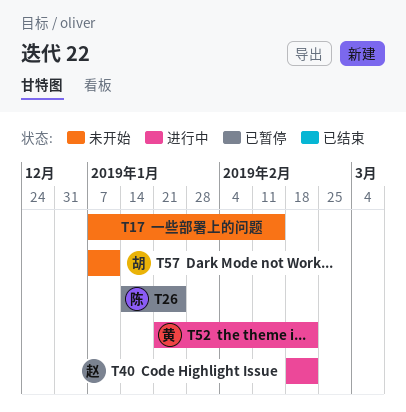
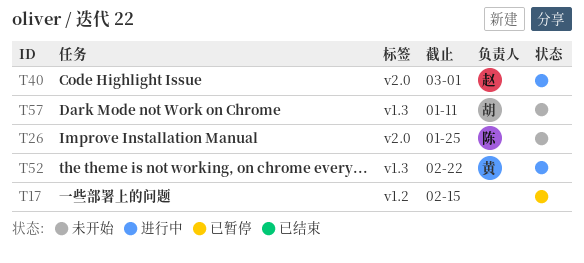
T17, status: 未开始 -> 已暂停
T26, status: 已暂停 -> 未开始
T40, due: Feb 22 -> Mar 1

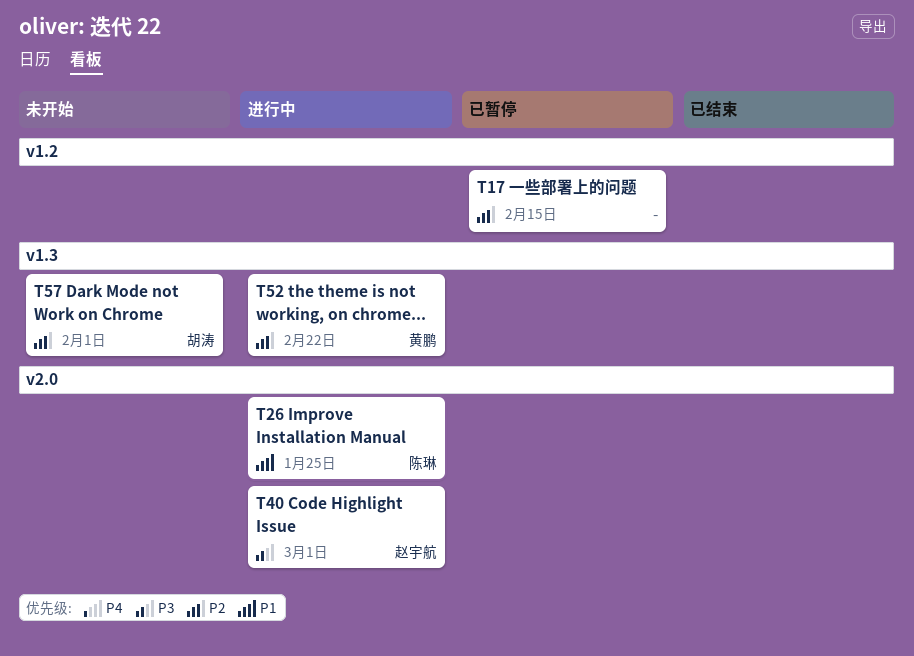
T26, status: 未开始 -> 进行中
T57, due: Jan 11 -> Feb 1

